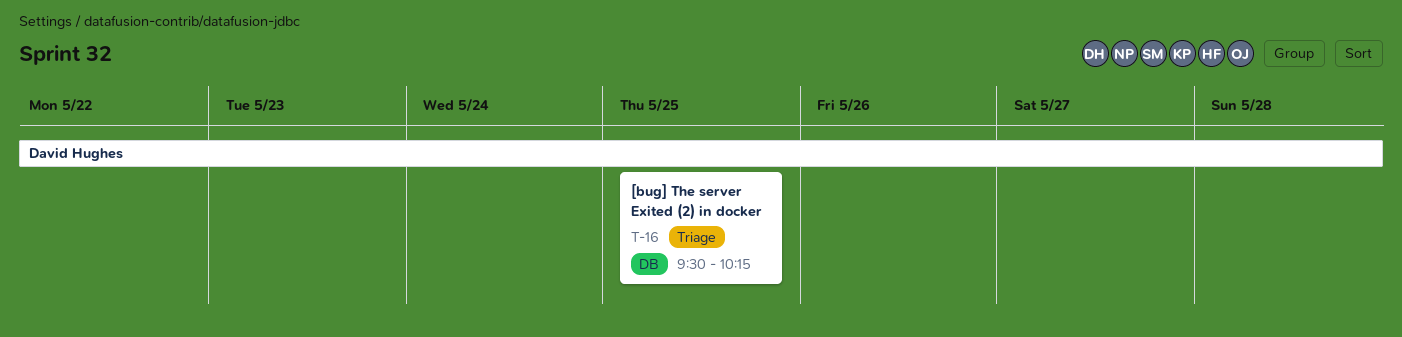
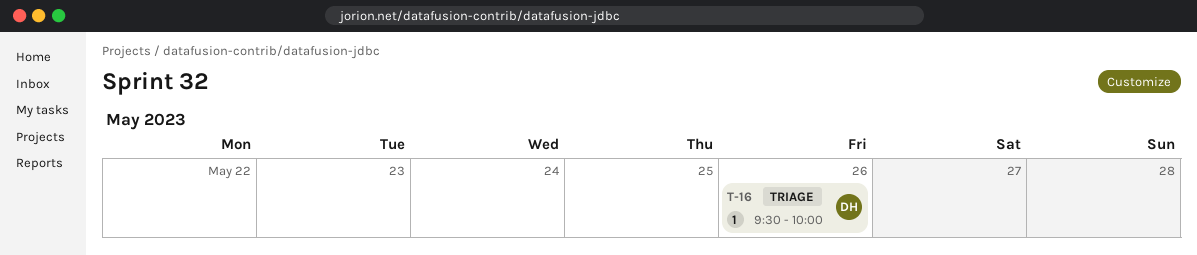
T-16, day: May 25 -> May 26
T-16, ends: 10:15 -> 10:00

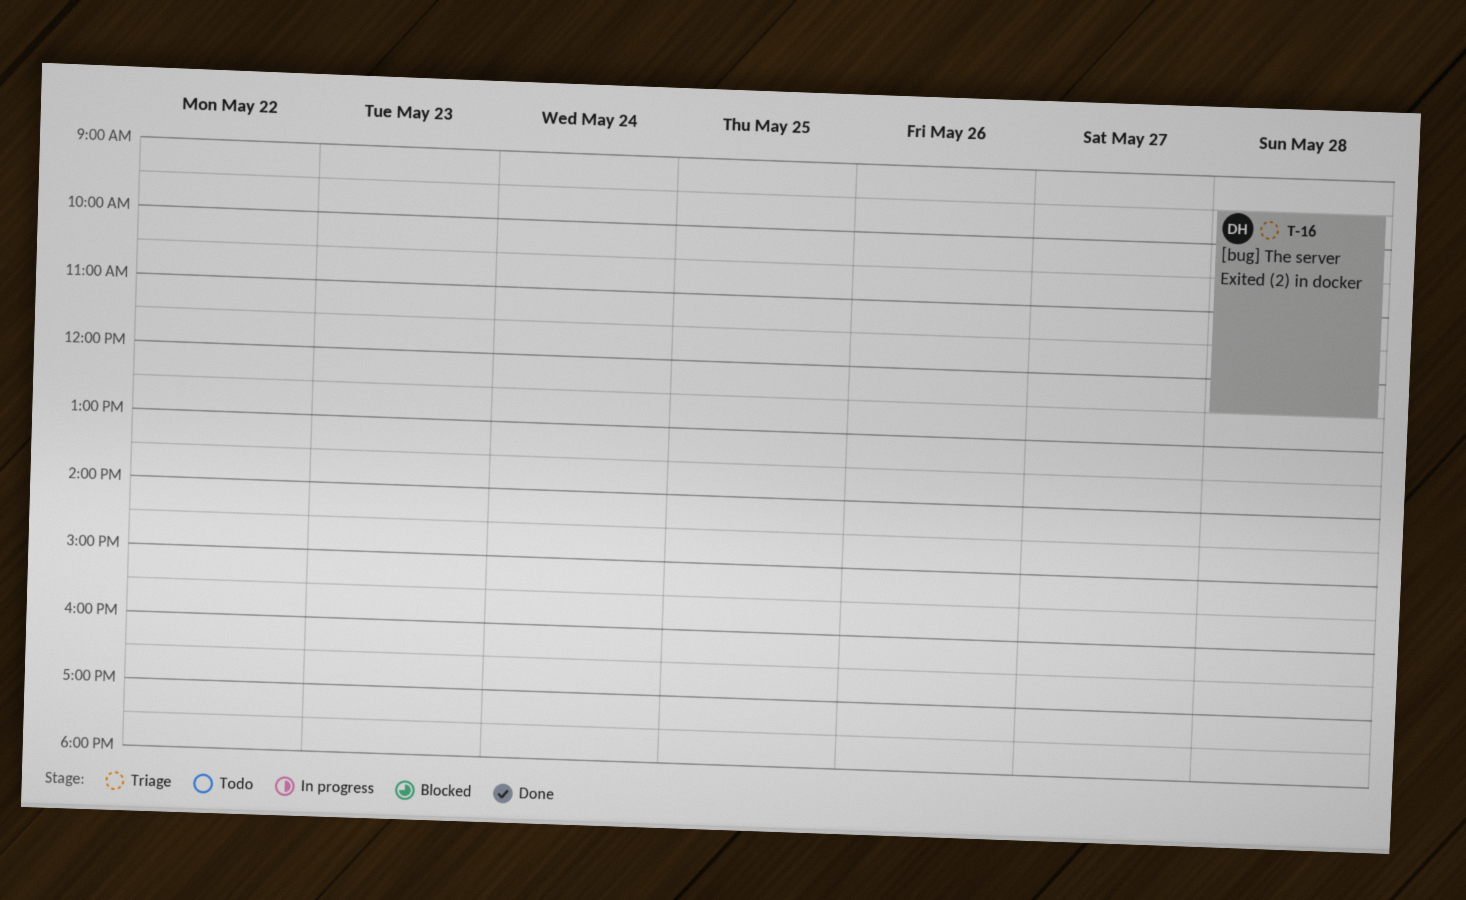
T-16, day: May 26 -> May 28
T-16, ends: 10:00 -> 12:30

